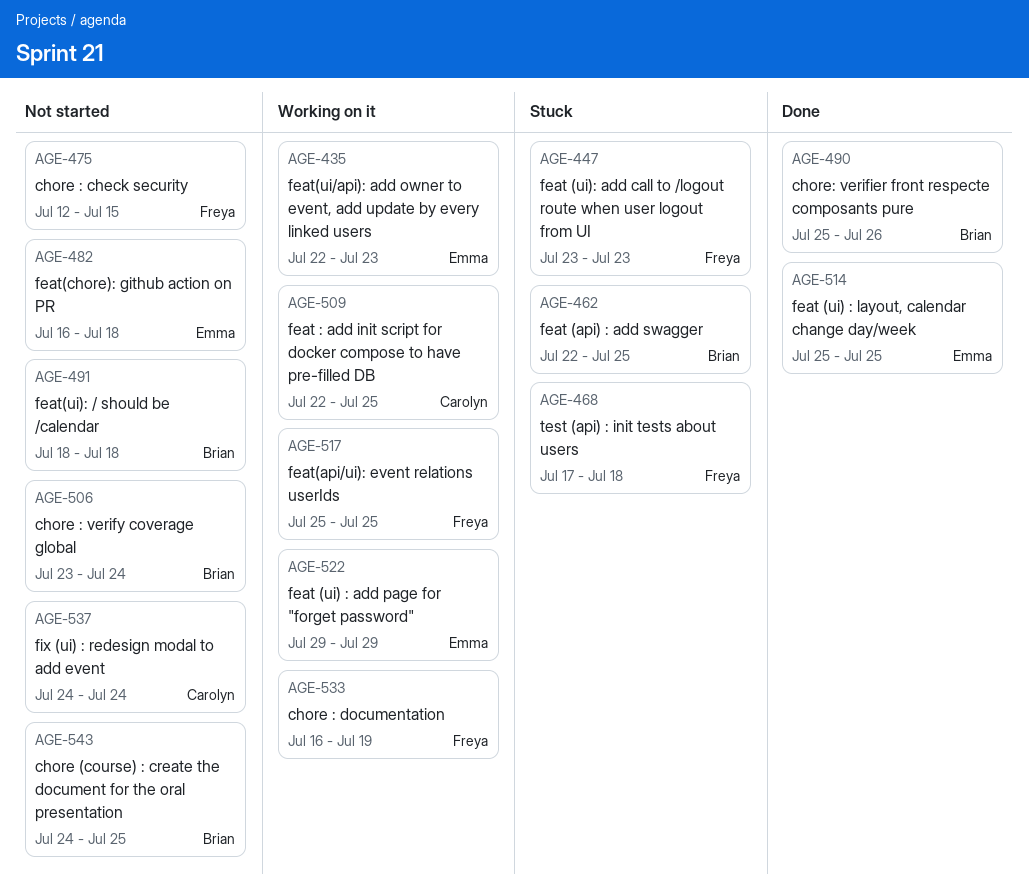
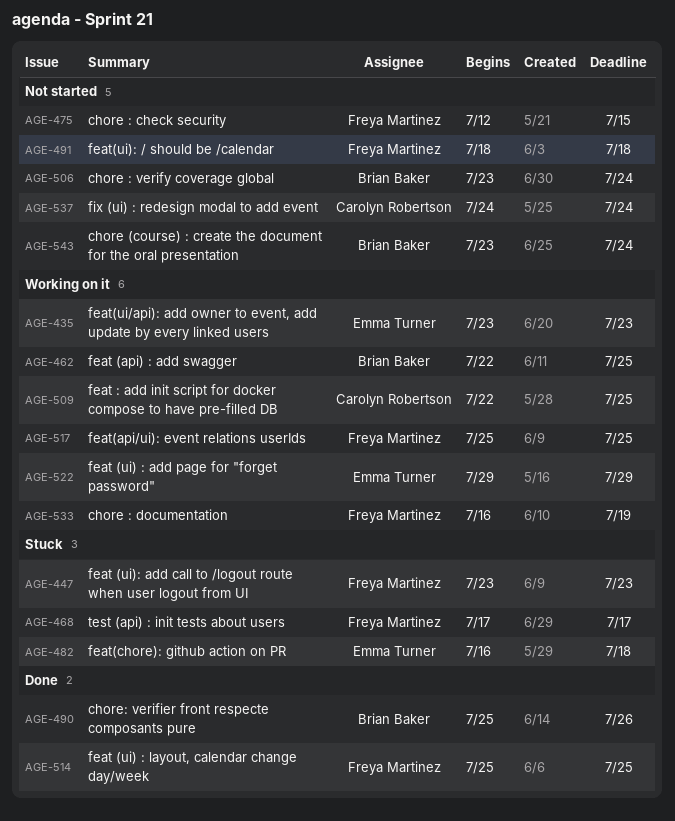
AGE-435, start: Jul 22 -> Jul 23
AGE-462, status: Stuck -> Working on it
AGE-468, due: Jul 18 -> Jul 17
AGE-482, status: Not started -> Stuck
AGE-491, owner: Brian Baker -> Freya Martinez
AGE-514, owner: Emma Turner -> Freya Martinez
AGE-543, start: Jul 24 -> Jul 23
AGE-543, due: Jul 25 -> Jul 24

